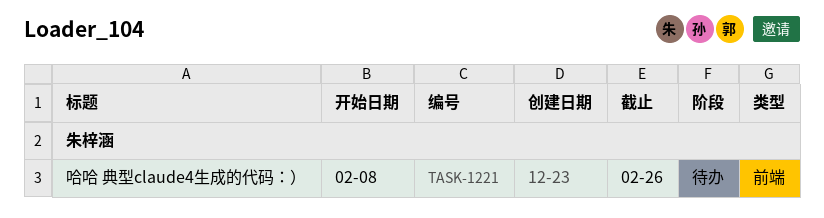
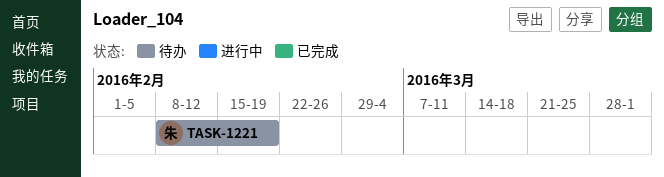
TASK-1221, due: Feb 26 -> Feb 19

